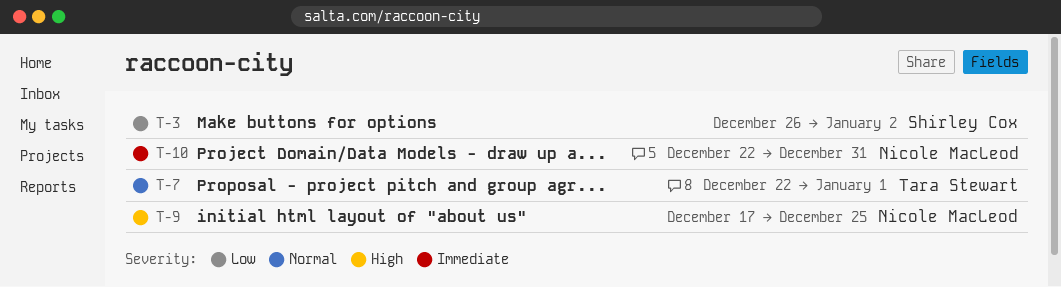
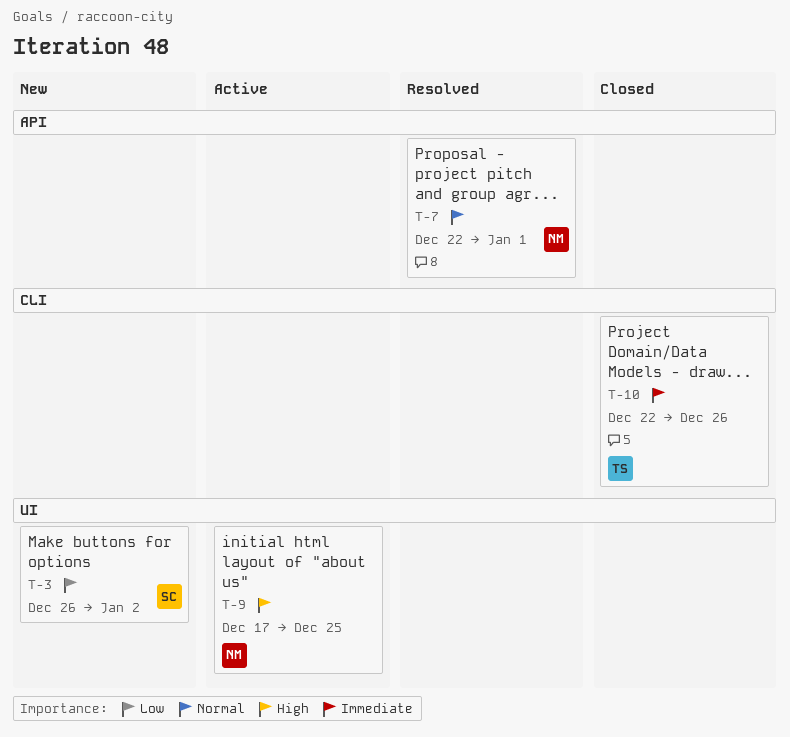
T-7, owner: Tara Stewart -> Nicole MacLeod
T-10, owner: Nicole MacLeod -> Tara Stewart
T-10, due: Dec 31 -> Dec 26

